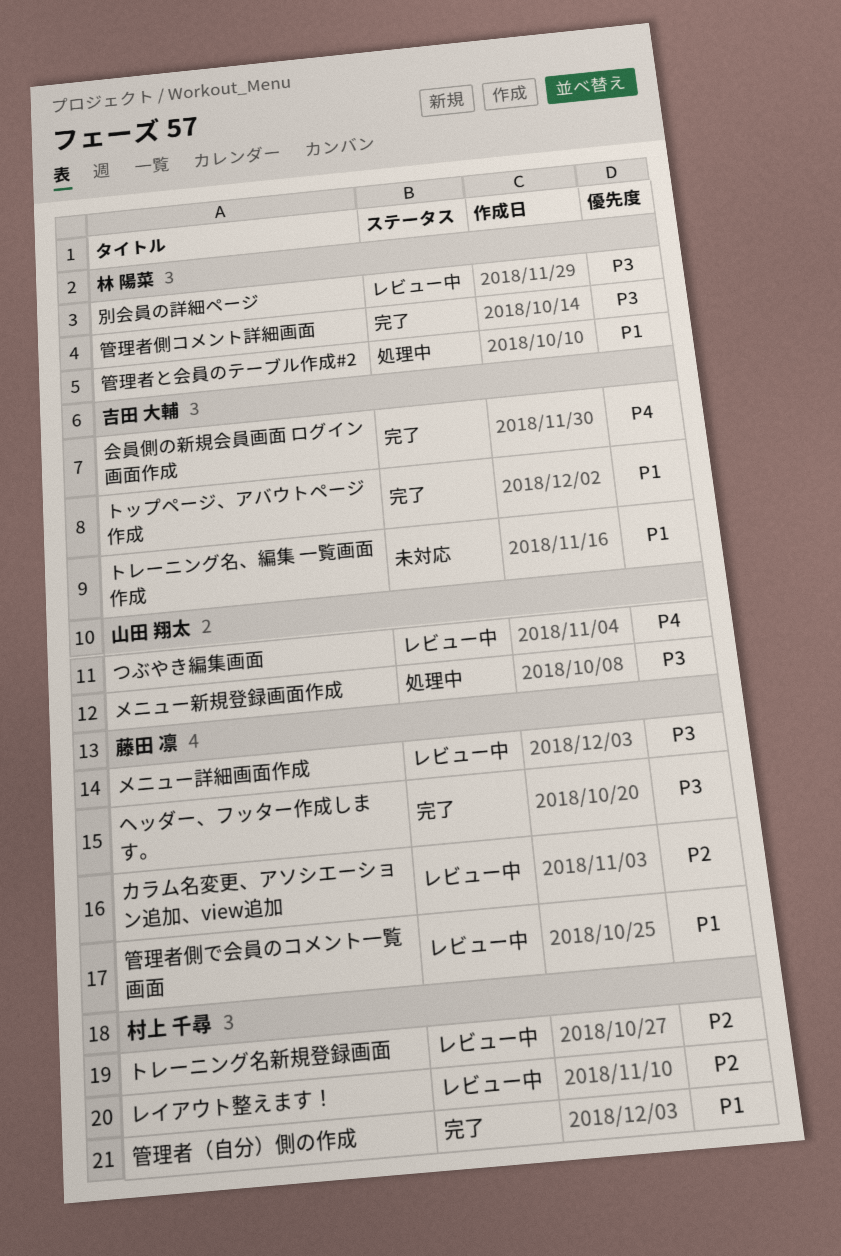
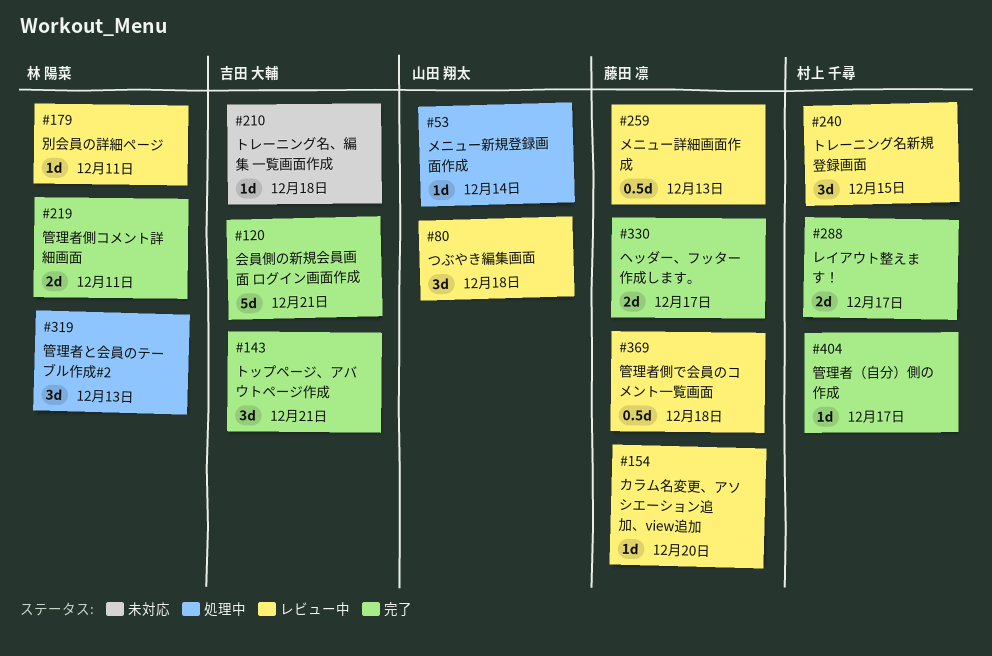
レイアウト整えます！, status: レビュー中 -> 完了

